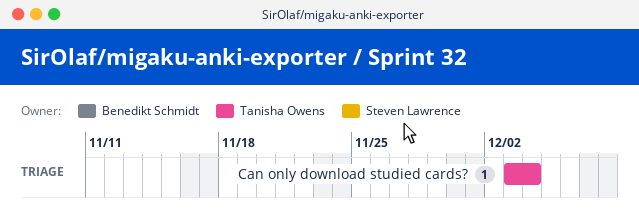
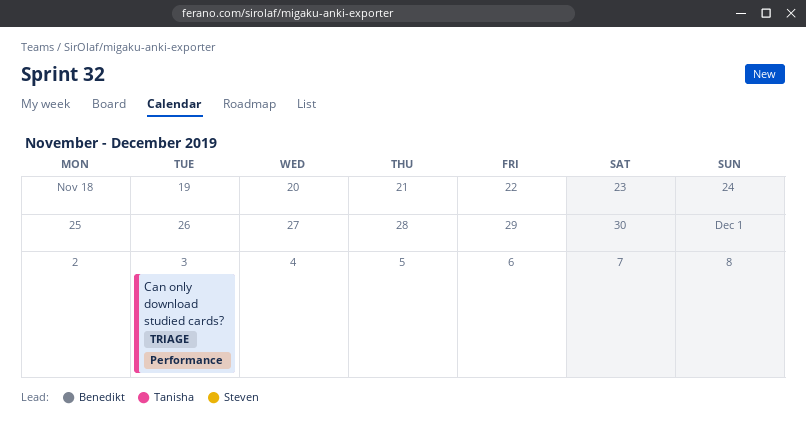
Can only download studied cards?, due: Dec 4 -> Dec 3

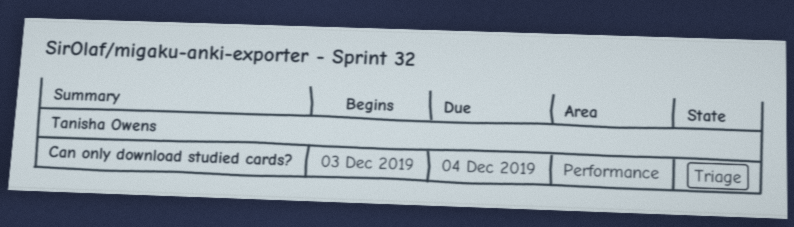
Can only download studied cards?, due: Dec 3 -> Dec 4

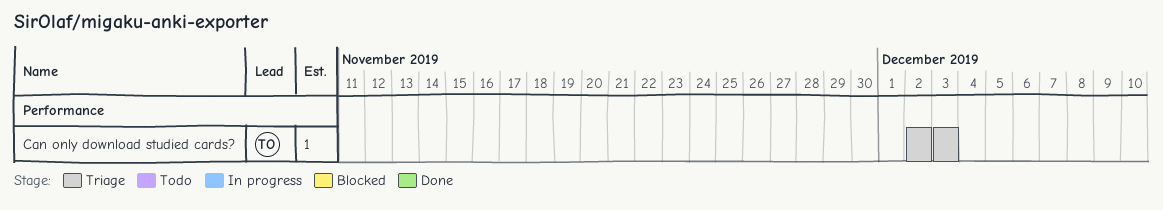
Can only download studied cards?, start: Dec 3 -> Dec 2
Can only download studied cards?, due: Dec 4 -> Dec 3

